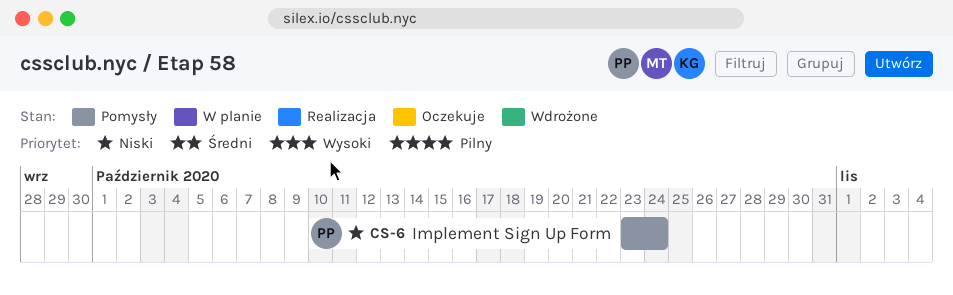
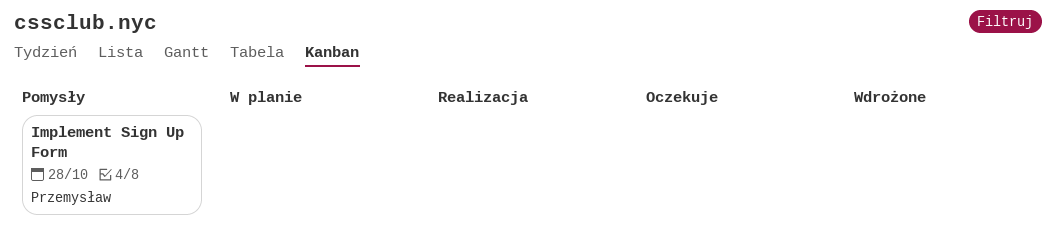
Implement Sign Up Form, due: Oct 24 -> Oct 28

